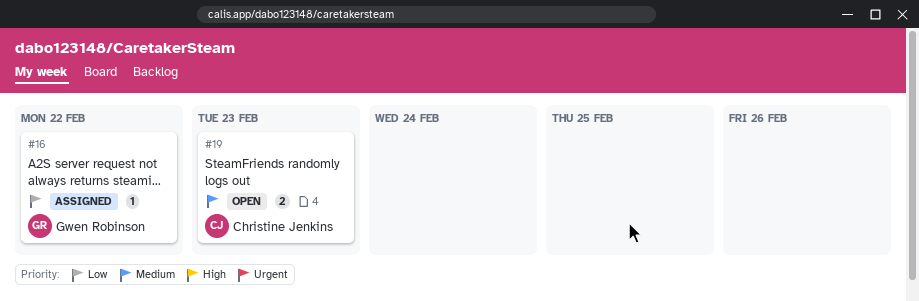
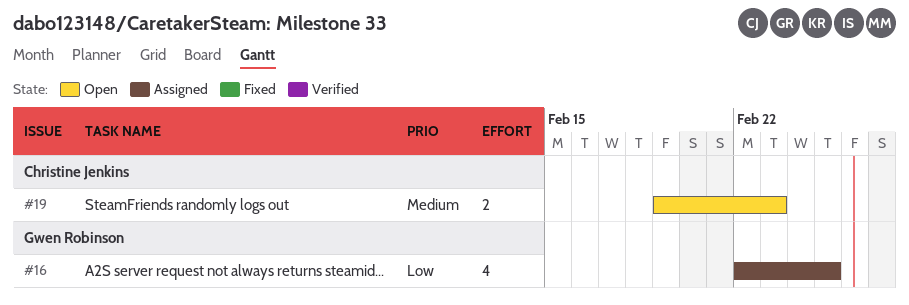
#16, estimate: 1 -> 4
#16, due: Feb 22 -> Feb 25

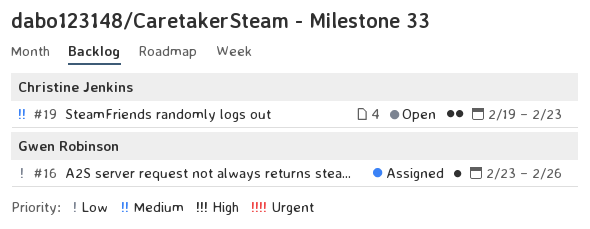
#16, estimate: 4 -> 1
#16, start: Feb 22 -> Feb 23
#16, due: Feb 25 -> Feb 26

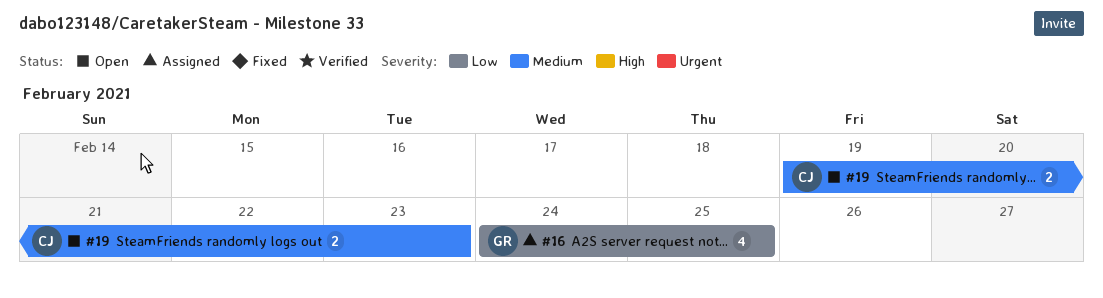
#16, estimate: 1 -> 4
#16, start: Feb 23 -> Feb 24
#16, due: Feb 26 -> Feb 25

